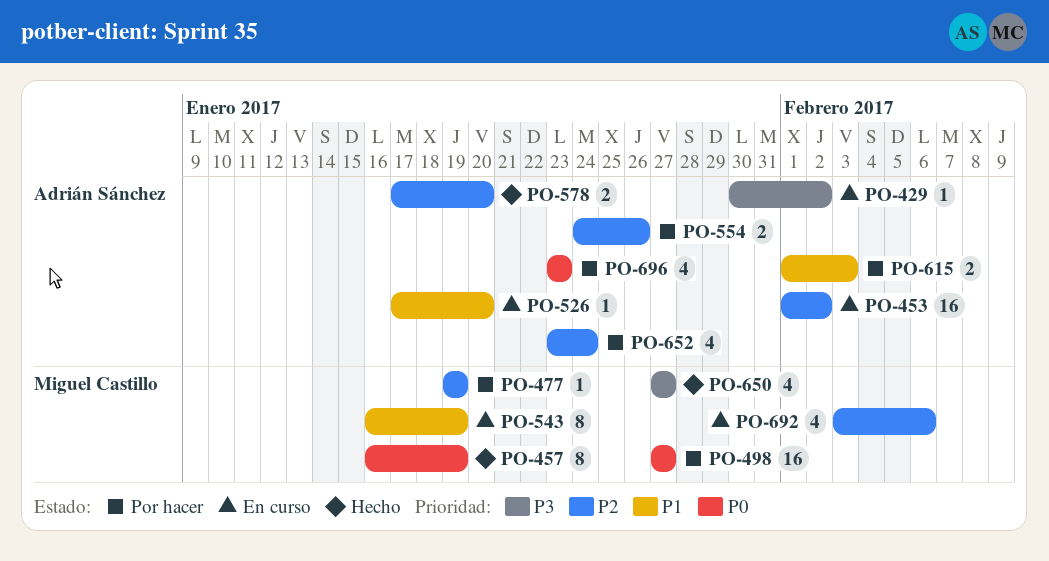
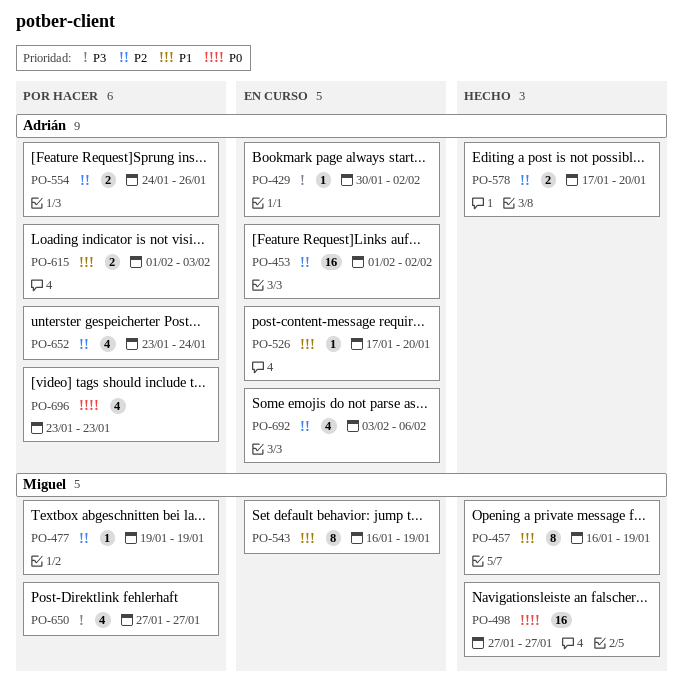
PO-457, priority: P0 -> P1
PO-498, status: Por hacer -> Hecho
PO-650, status: Hecho -> Por hacer
PO-692, owner: Miguel Castillo -> Adrián Sánchez

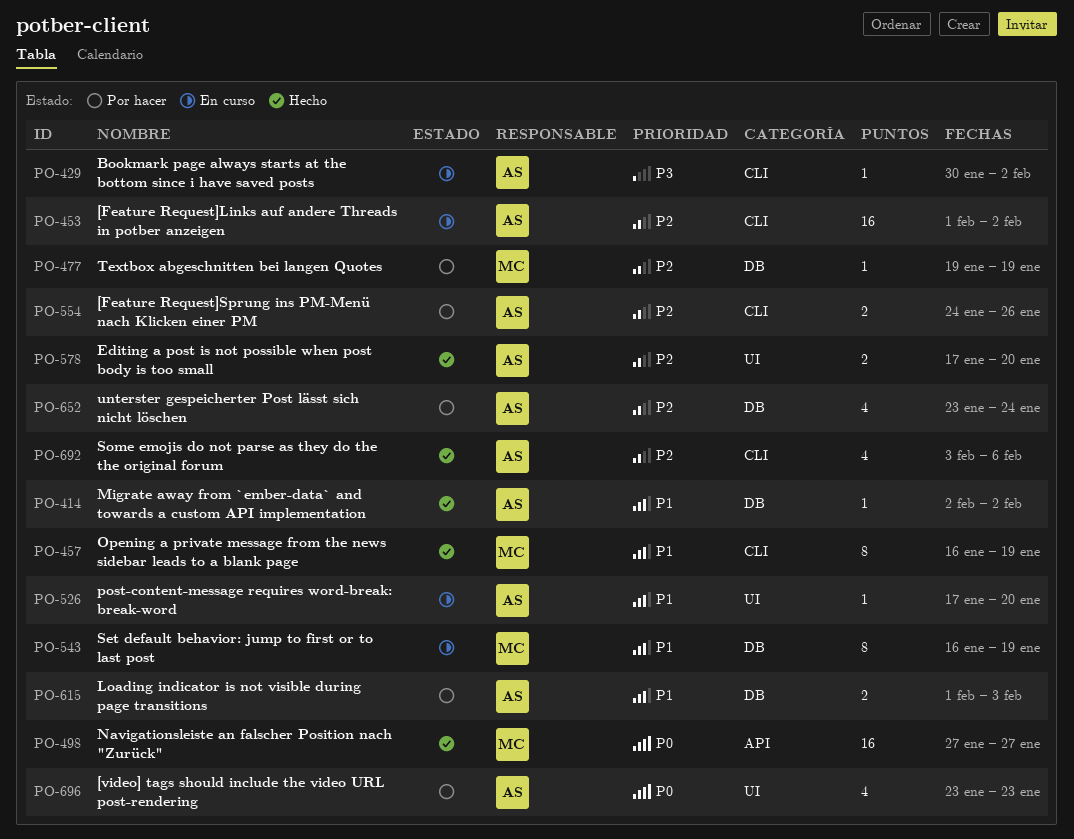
PO-414: none -> present
PO-650: present -> none
PO-692, status: En curso -> Hecho

